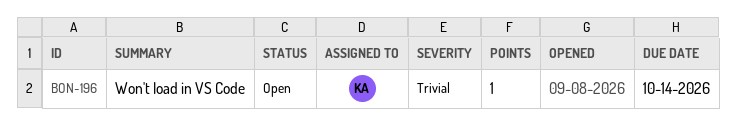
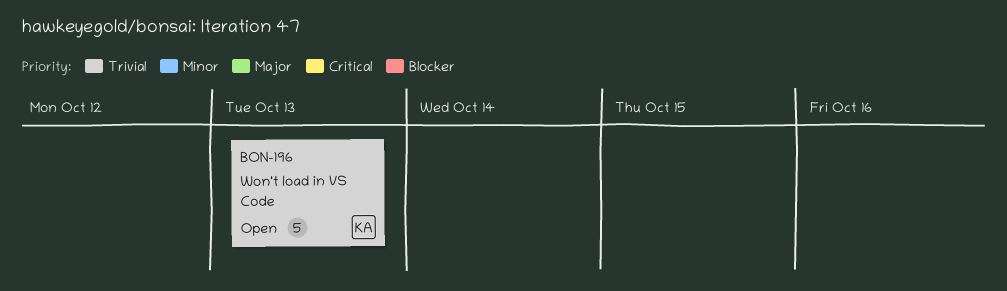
BON-196, estimate: 1 -> 5
BON-196, due: Oct 14 -> Oct 13

